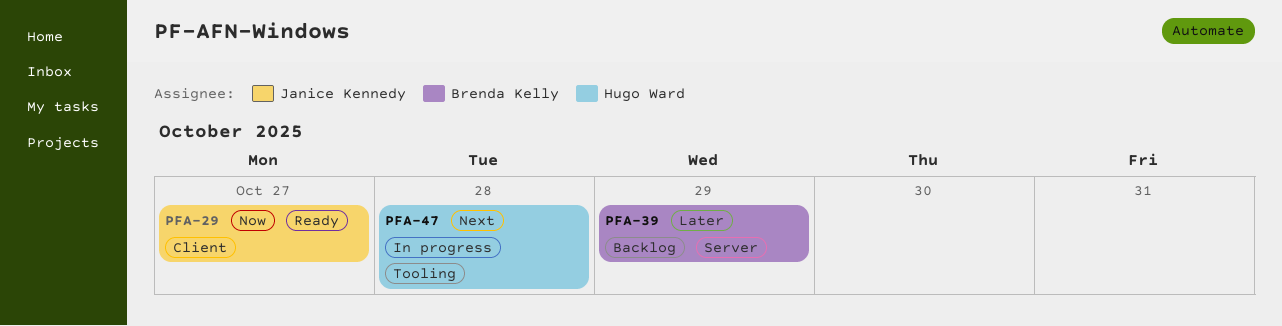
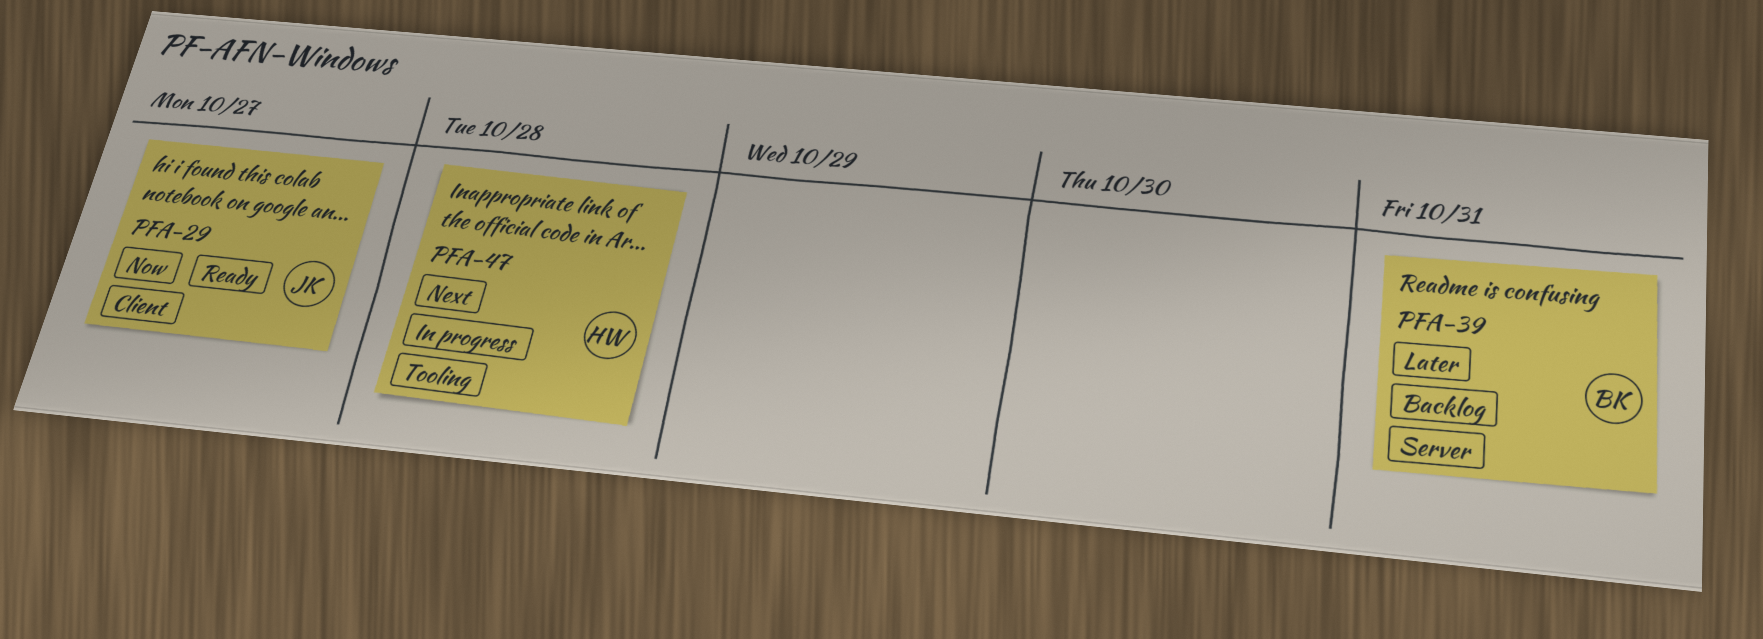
PFA-39, due: Oct 29 -> Oct 31

